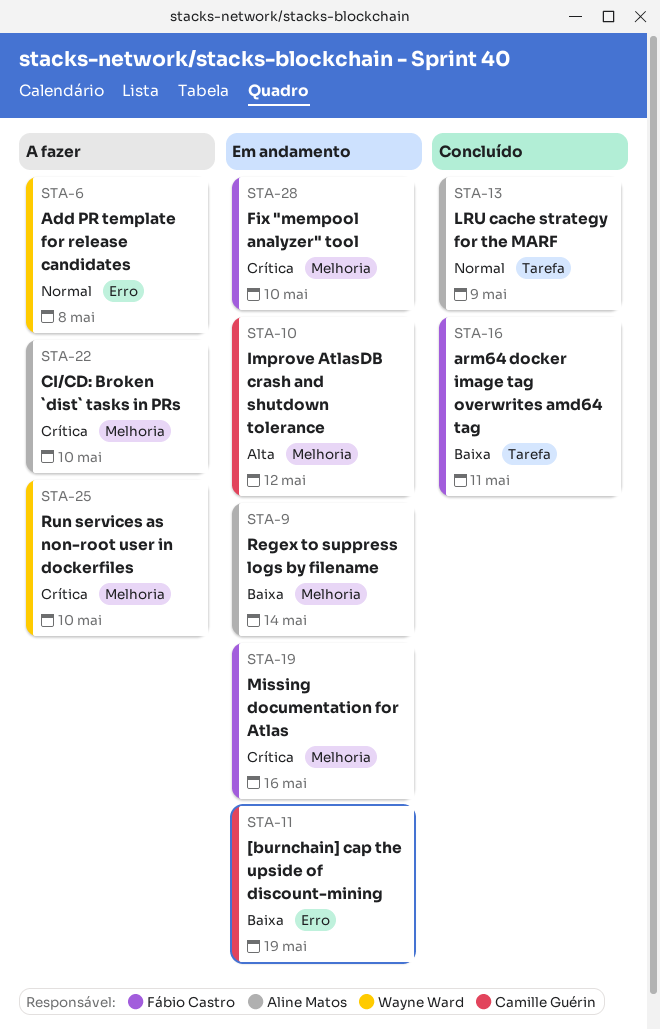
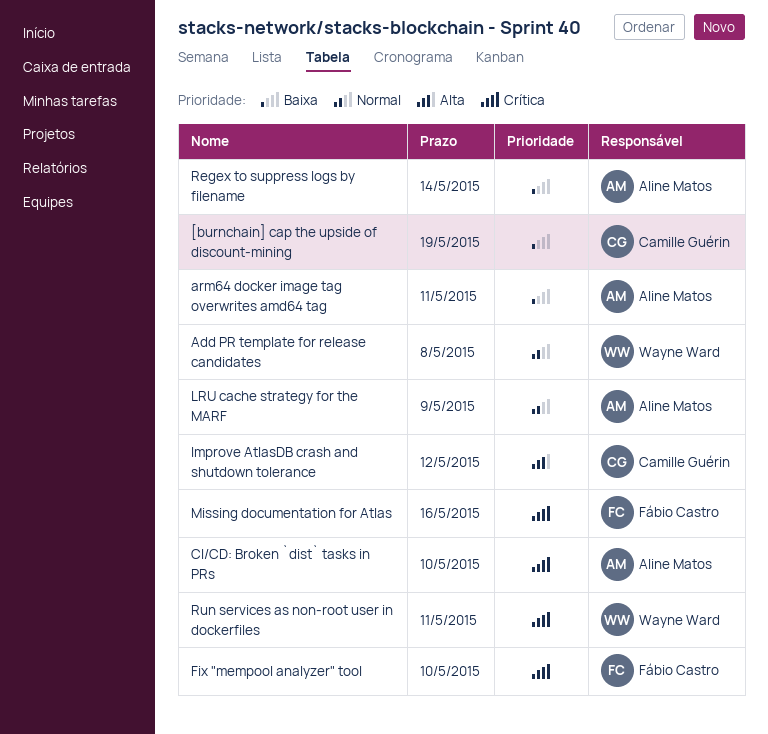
arm64 docker image tag overwrites amd64 tag, owner: Fábio Castro -> Aline Matos
Run services as non-root user in dockerfiles, due: May 10 -> May 11

